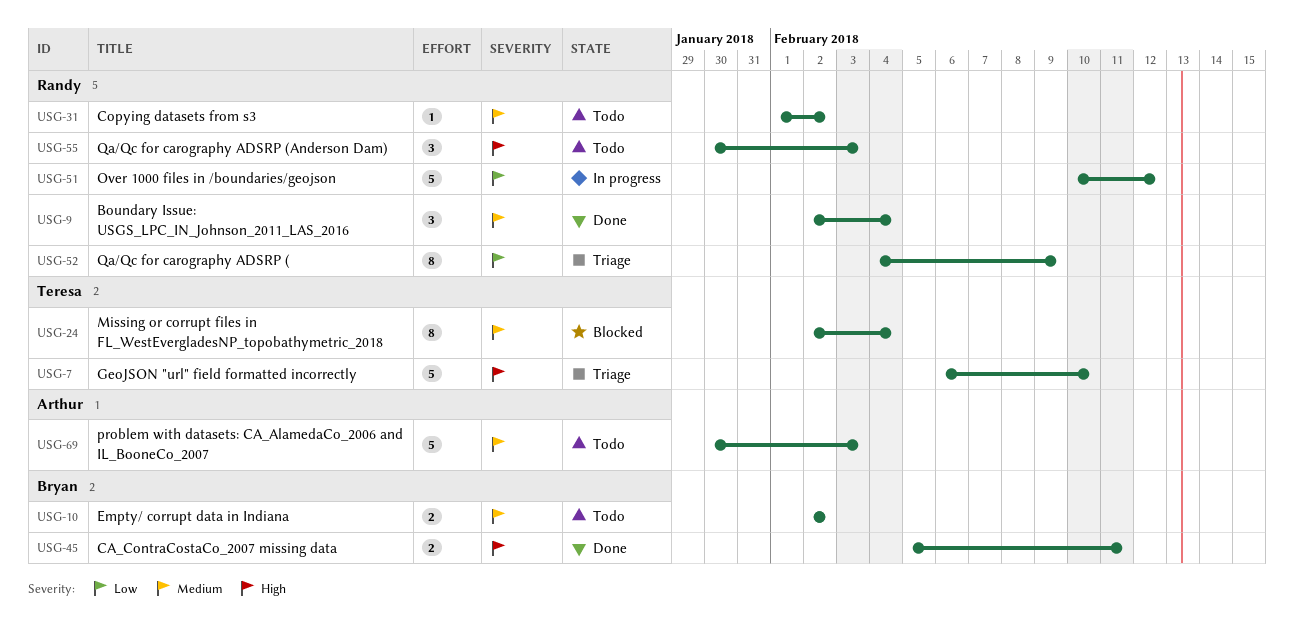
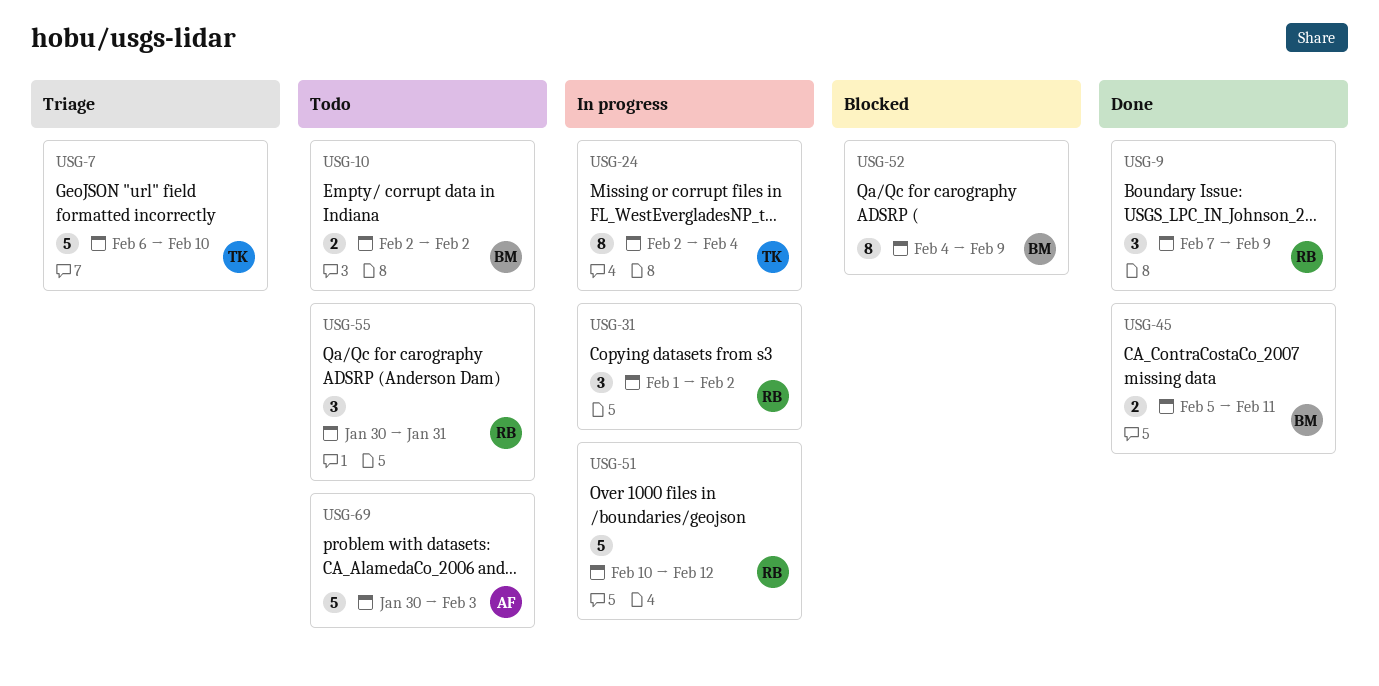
USG-9, start: Feb 2 -> Feb 7
USG-9, due: Feb 4 -> Feb 9
USG-24, status: Blocked -> In progress
USG-31, status: Todo -> In progress
USG-31, estimate: 1 -> 3
USG-52, status: Triage -> Blocked
USG-52, owner: Randy -> Bryan
USG-55, due: Feb 3 -> Jan 31

